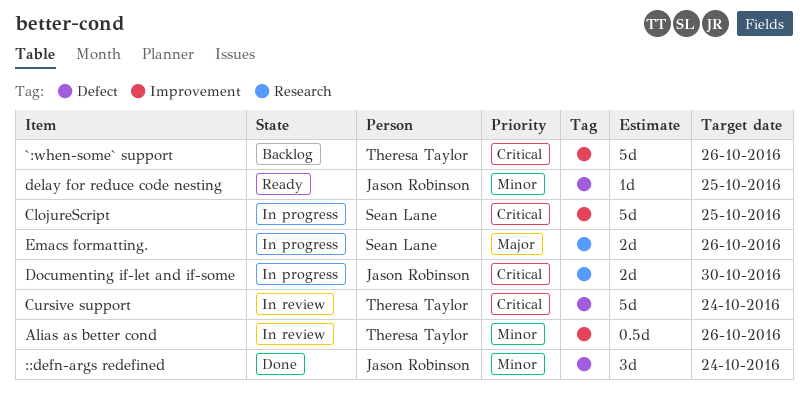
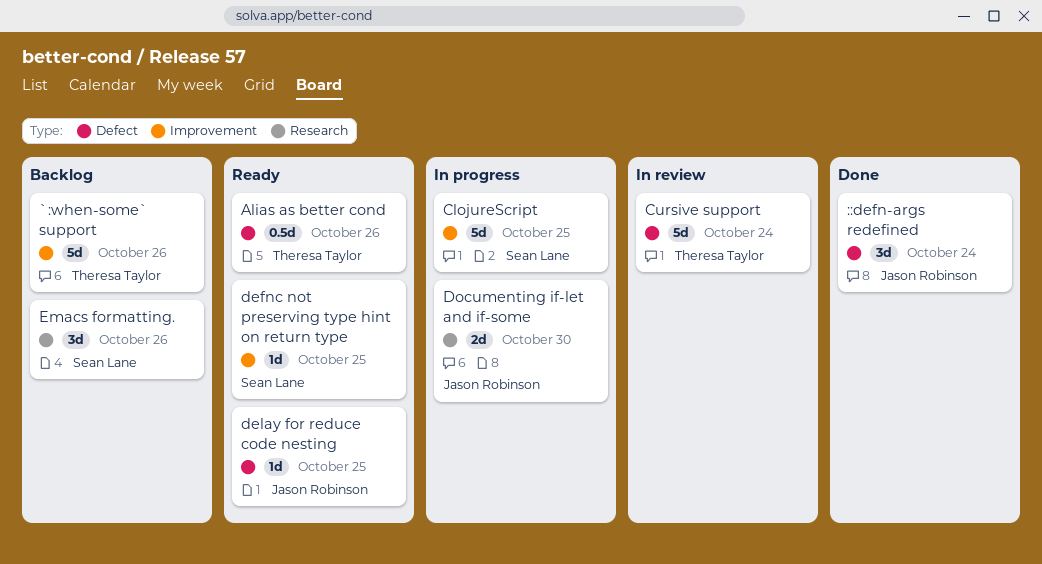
Alias as better cond, status: In review -> Ready
Alias as better cond, label: Improvement -> Defect
defnc not preserving type hint on return type: none -> present
Emacs formatting., status: In progress -> Backlog
Emacs formatting., estimate: 2d -> 3d

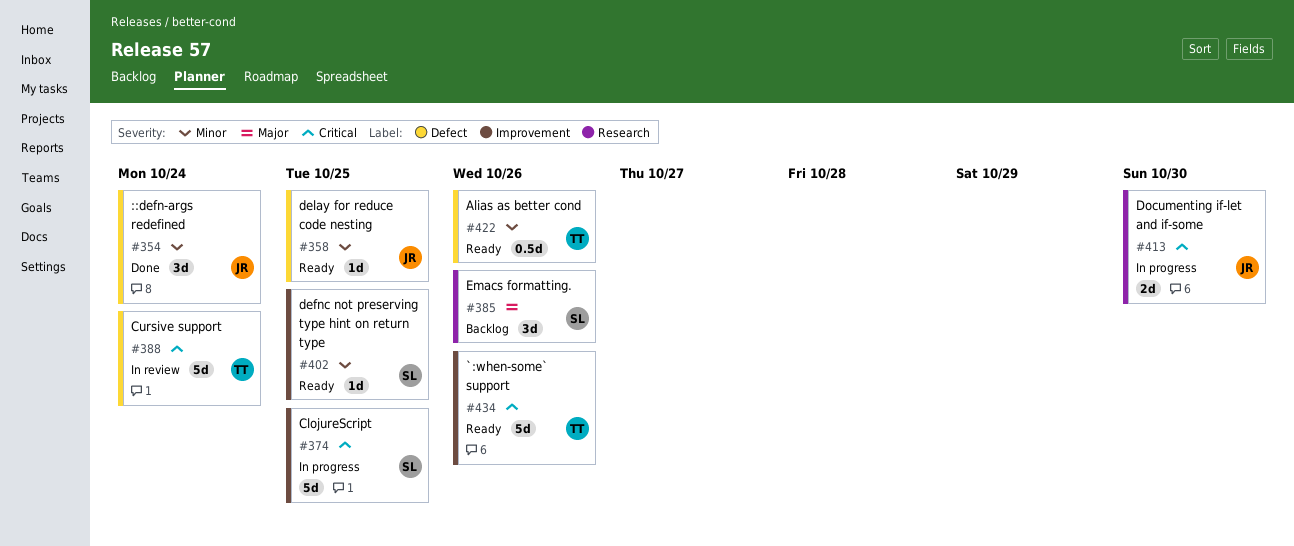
`:when-some` support, status: Backlog -> Ready

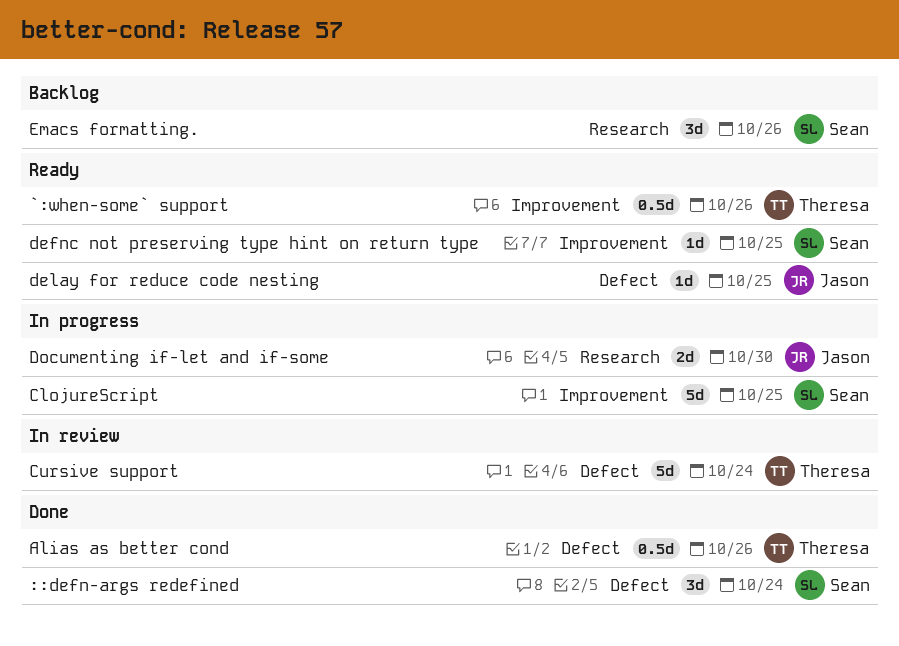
::defn-args redefined, owner: Jason -> Sean
`:when-some` support, estimate: 5d -> 0.5d
Alias as better cond, status: Ready -> Done

